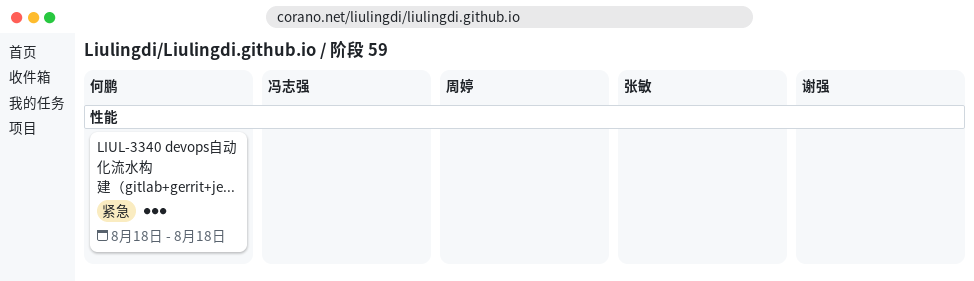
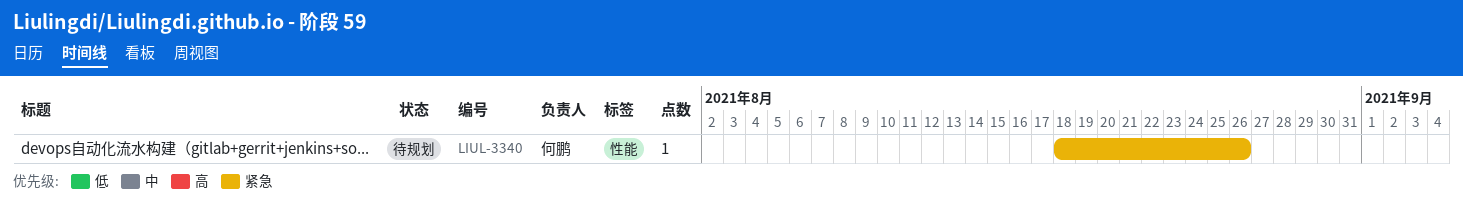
LIUL-3340, estimate: 3 -> 1
LIUL-3340, due: Aug 18 -> Aug 26

